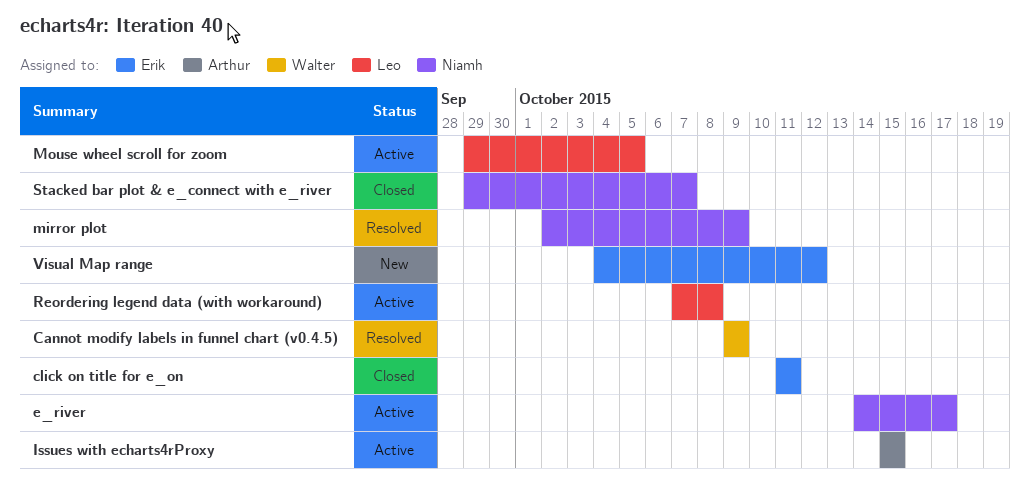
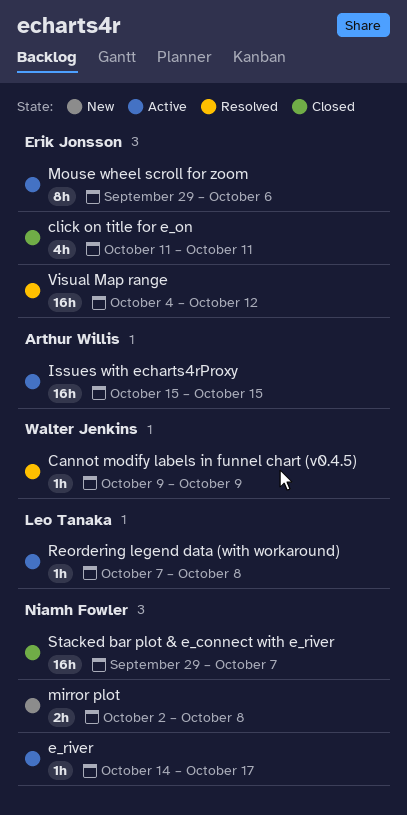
mirror plot, status: Resolved -> New
mirror plot, due: Oct 9 -> Oct 8
Mouse wheel scroll for zoom, owner: Leo Tanaka -> Erik Jonsson
Mouse wheel scroll for zoom, due: Oct 5 -> Oct 6
Visual Map range, status: New -> Resolved

